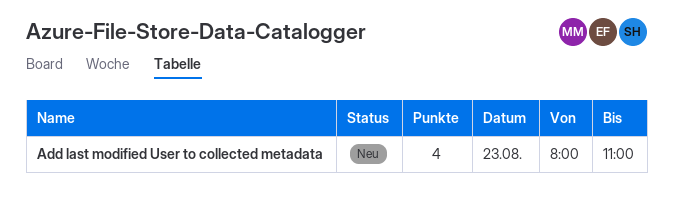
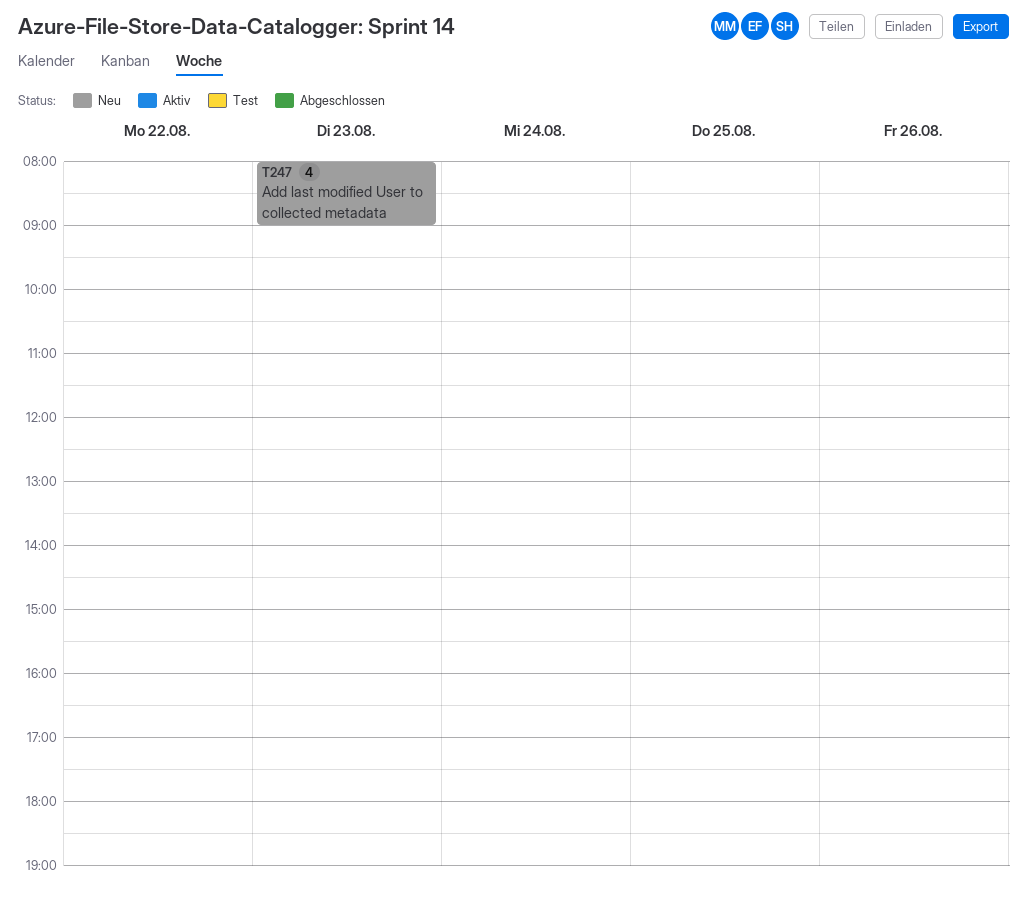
Add last modified User to collected metadata, ends: 11:00 -> 09:00

